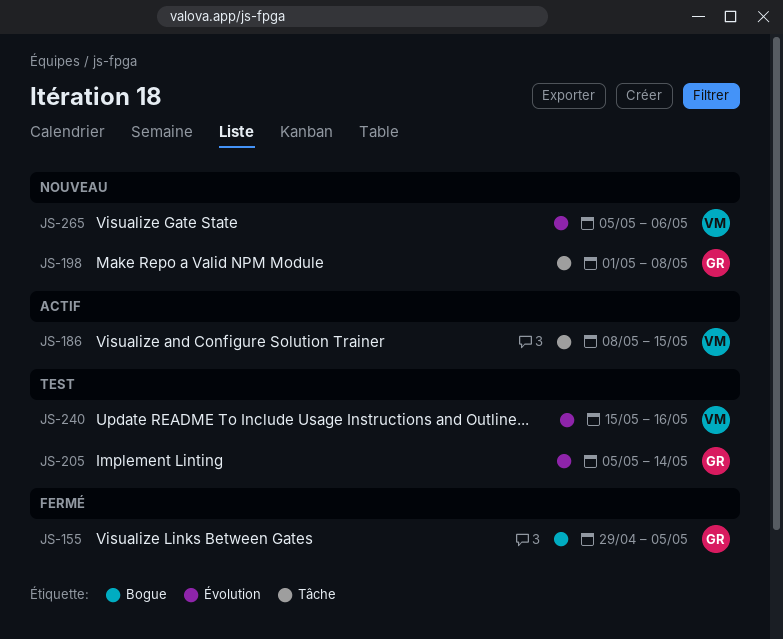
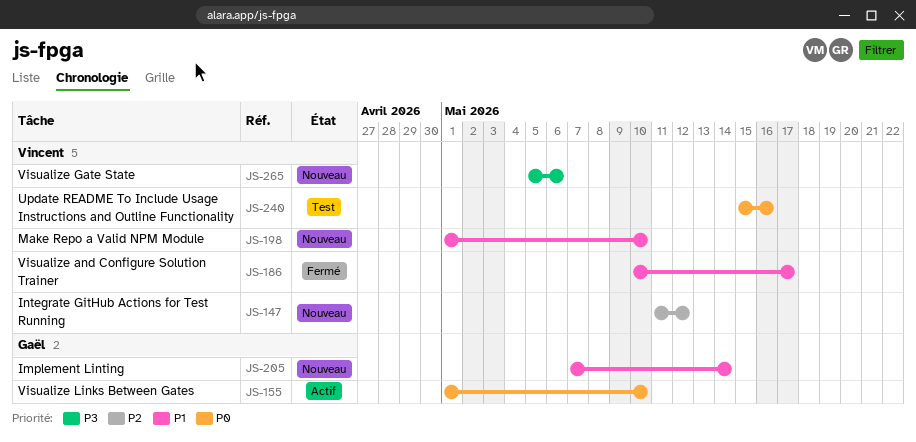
JS-147: none -> present
JS-155, status: Fermé -> Actif
JS-155, start: Apr 29 -> May 1
JS-155, due: May 5 -> May 10
JS-186, status: Actif -> Fermé
JS-186, start: May 8 -> May 10
JS-186, due: May 15 -> May 17
JS-198, owner: Gaël -> Vincent
JS-198, due: May 8 -> May 10
JS-205, status: Test -> Nouveau
JS-205, start: May 5 -> May 7

